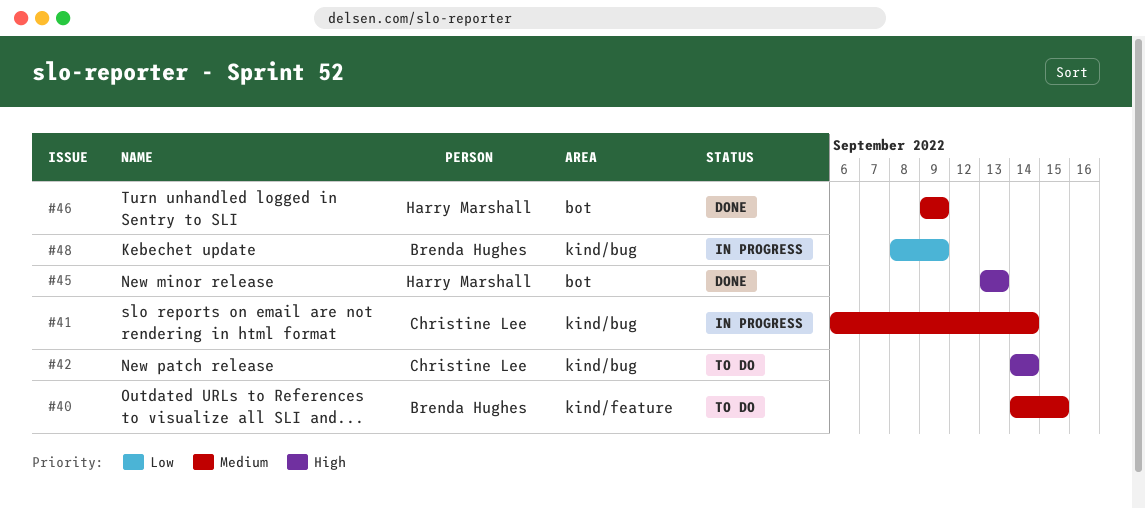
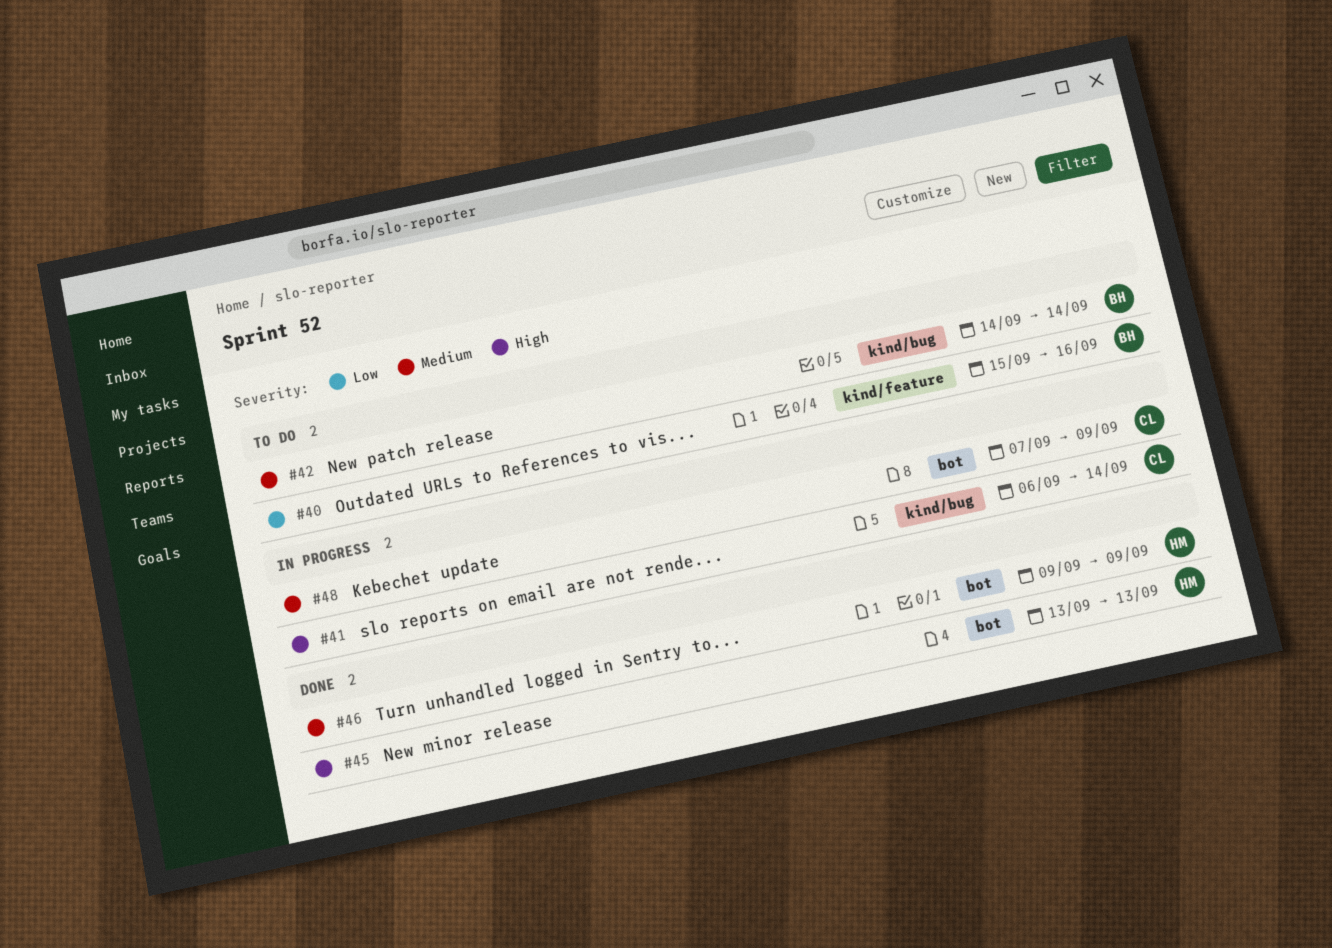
#40, priority: Medium -> Low
#40, start: Sep 14 -> Sep 15
#40, due: Sep 15 -> Sep 16
#41, priority: Medium -> High
#42, owner: Christine Lee -> Brenda Hughes
#42, priority: High -> Medium
#48, owner: Brenda Hughes -> Christine Lee
#48, priority: Low -> Medium
#48, label: kind/bug -> bot
#48, start: Sep 8 -> Sep 7

